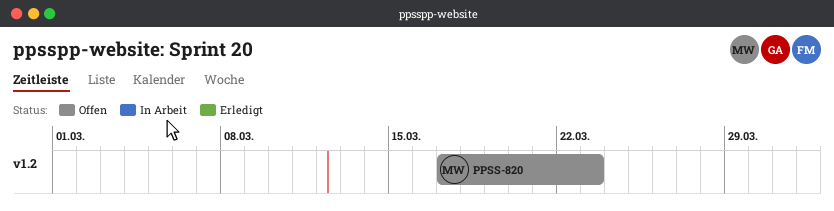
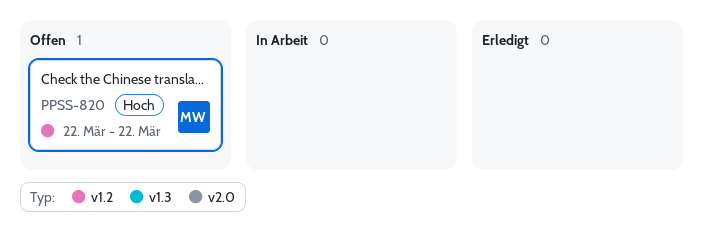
PPSS-820, start: Mar 17 -> Mar 22
PPSS-820, due: Mar 23 -> Mar 22

